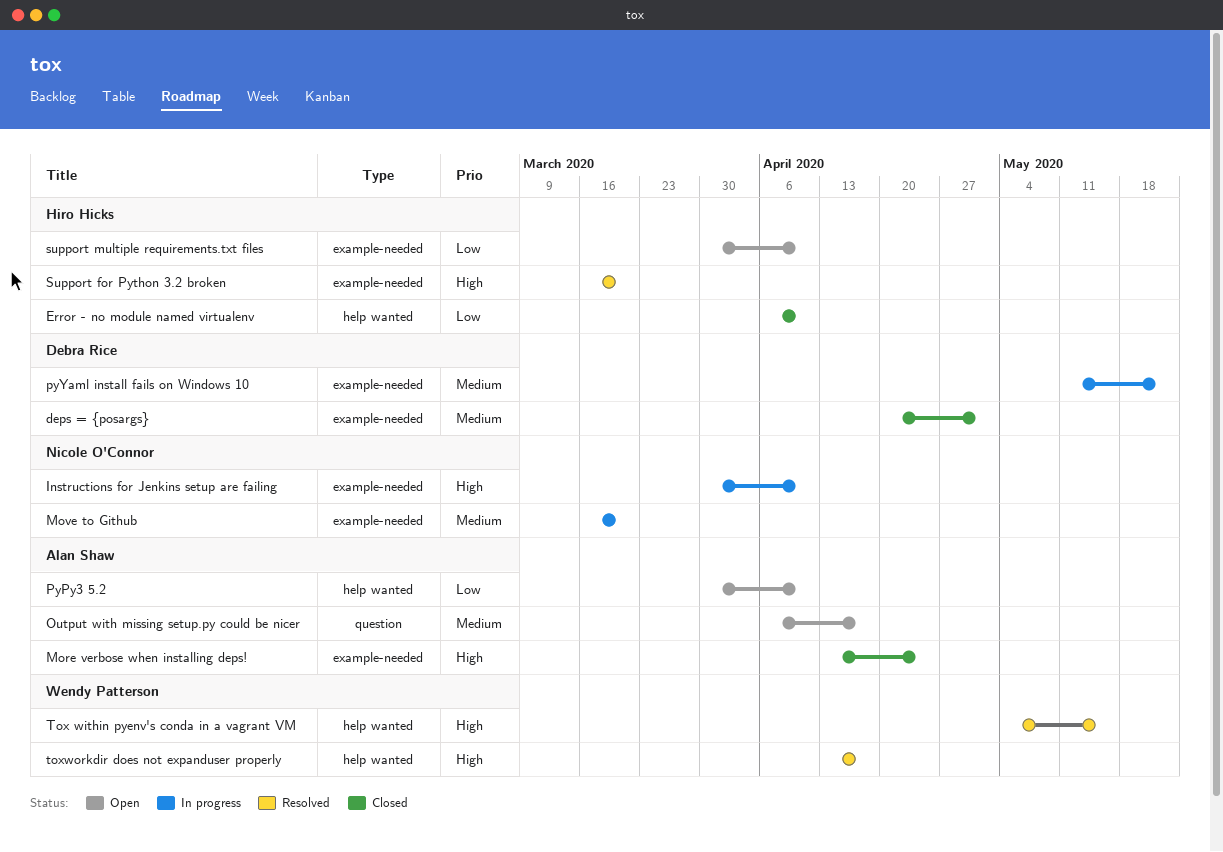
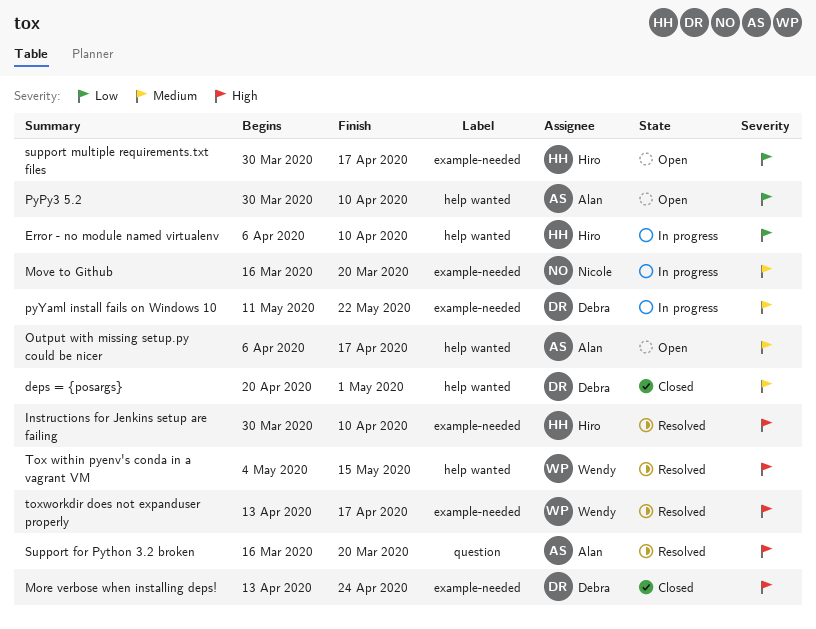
deps = {posargs}, label: example-needed -> help wanted
Error - no module named virtualenv, status: Closed -> In progress
Instructions for Jenkins setup are failing, status: In progress -> Resolved
Instructions for Jenkins setup are failing, owner: Nicole O'Connor -> Hiro Hicks
More verbose when installing deps!, owner: Alan Shaw -> Debra Rice
Output with missing setup.py could be nicer, label: question -> help wanted
Support for Python 3.2 broken, owner: Hiro Hicks -> Alan Shaw
Support for Python 3.2 broken, label: example-needed -> question
support multiple requirements.txt files, due: Apr 10 -> Apr 17
toxworkdir does not expanduser properly, label: help wanted -> example-needed

